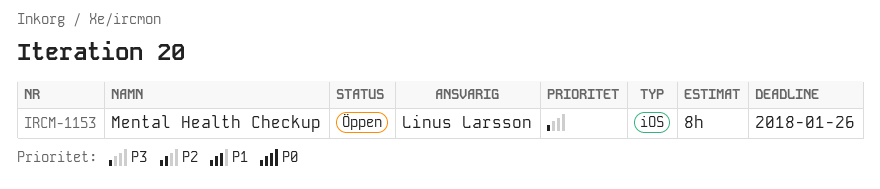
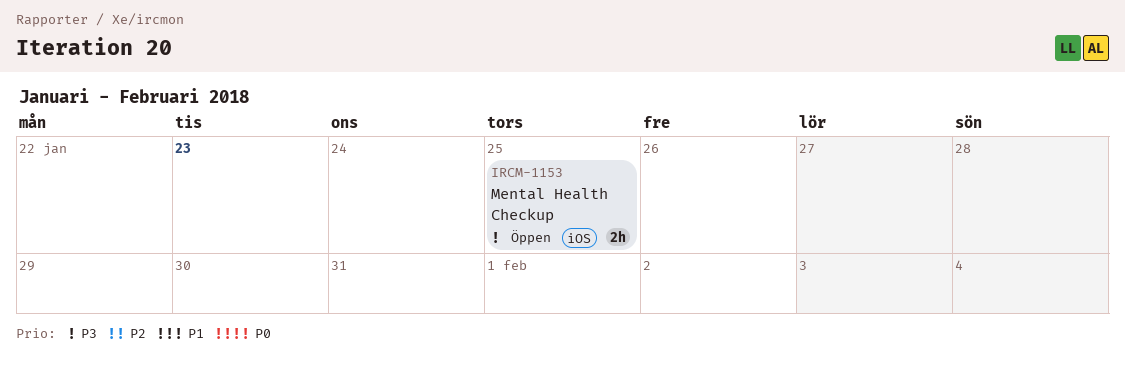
IRCM-1153, estimate: 8h -> 2h
IRCM-1153, due: Jan 26 -> Jan 25

